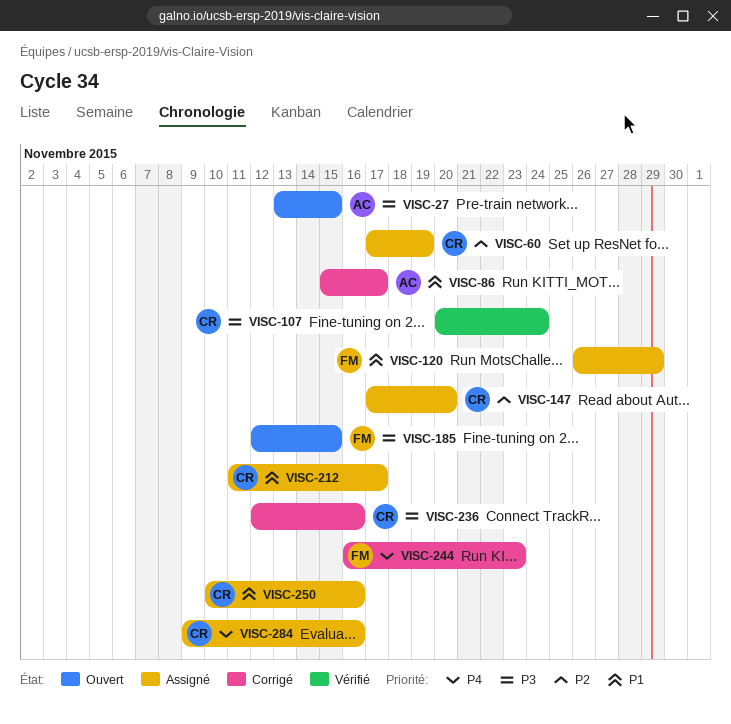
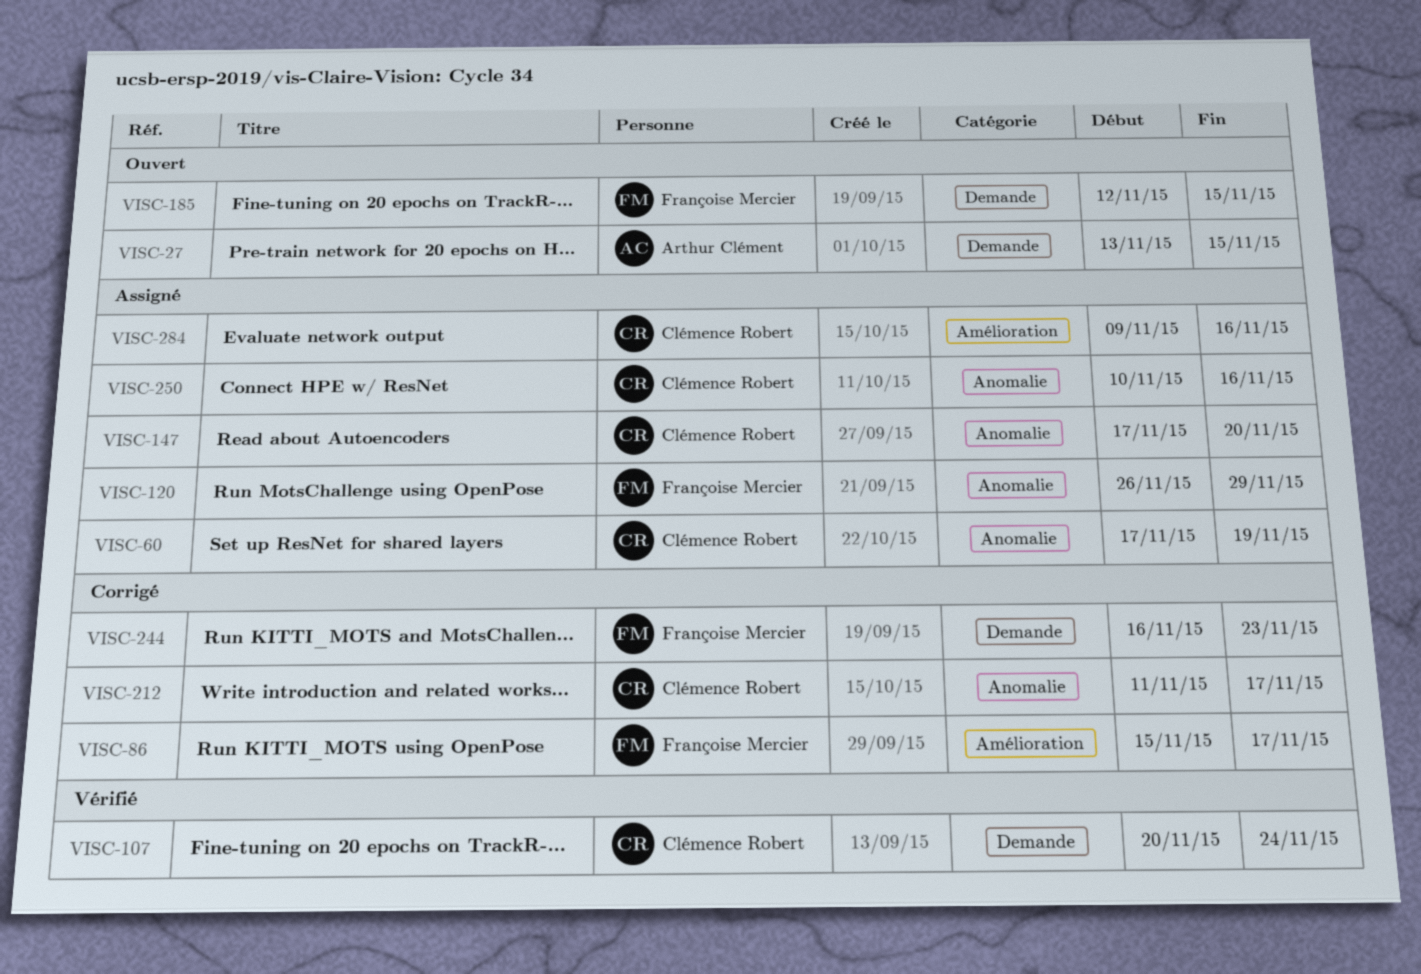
VISC-86, owner: Arthur Clément -> Françoise Mercier
VISC-212, status: Assigné -> Corrigé
VISC-236: present -> none

